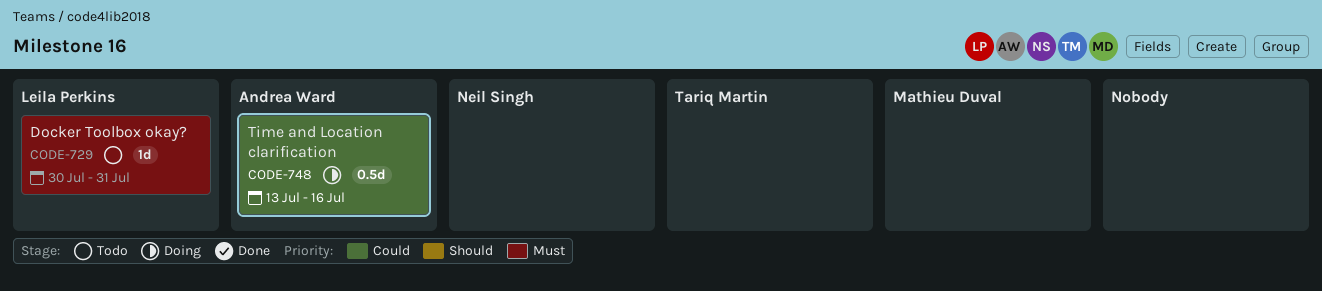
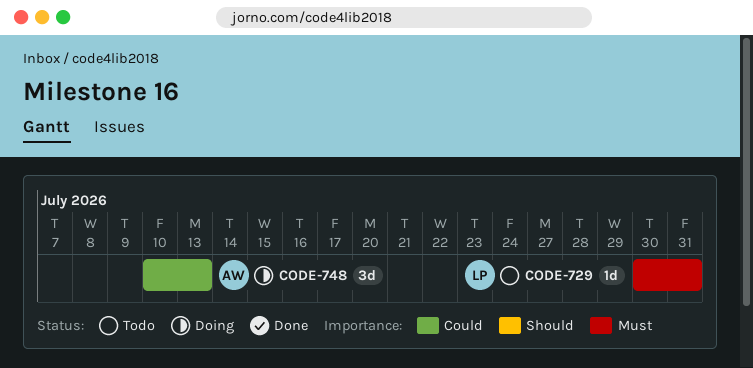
CODE-748, estimate: 0.5d -> 3d
CODE-748, start: Jul 13 -> Jul 10
CODE-748, due: Jul 16 -> Jul 13

